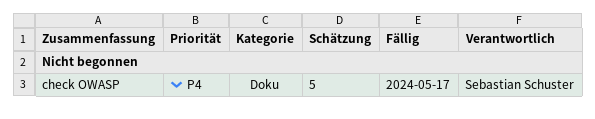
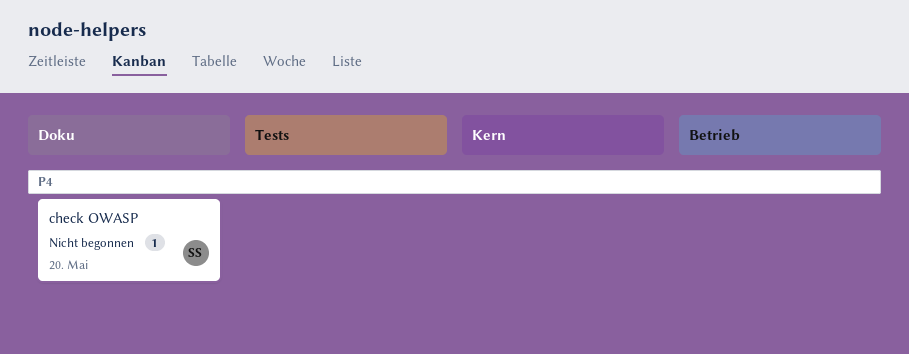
check OWASP, estimate: 5 -> 1
check OWASP, due: May 17 -> May 20

